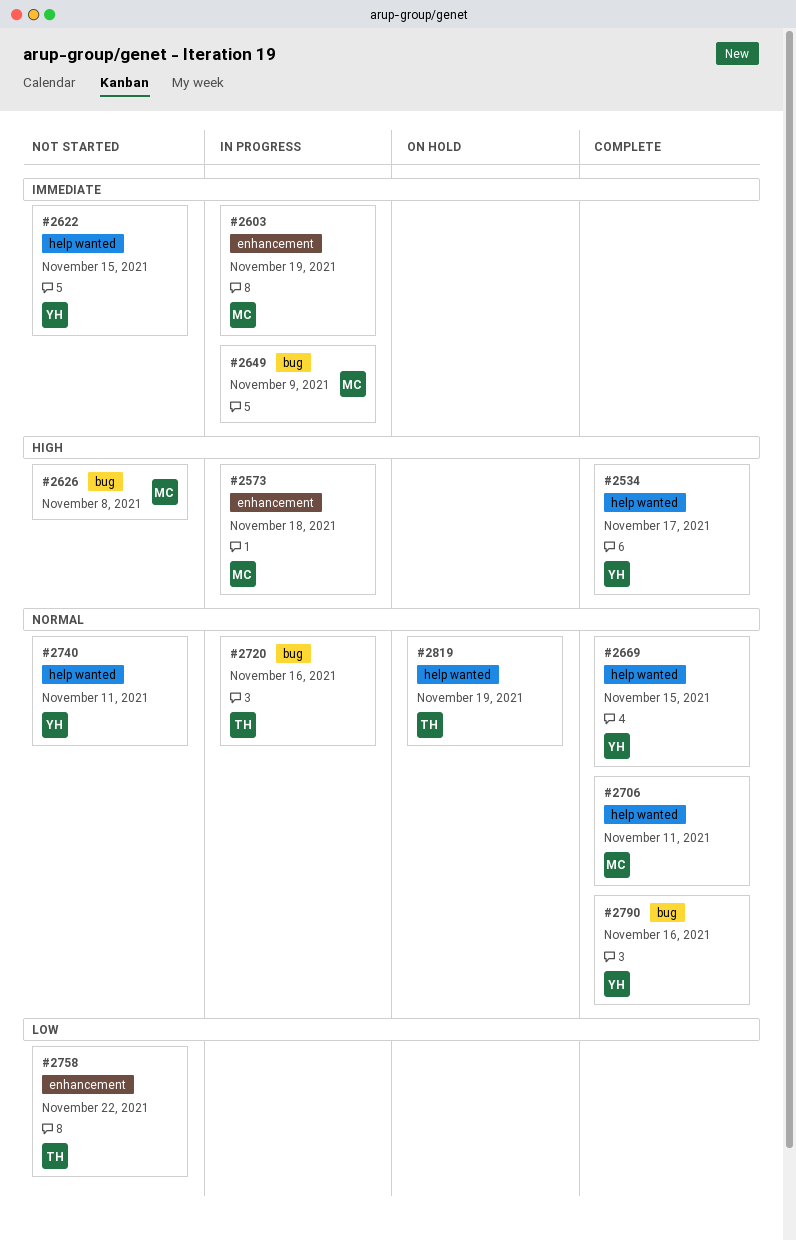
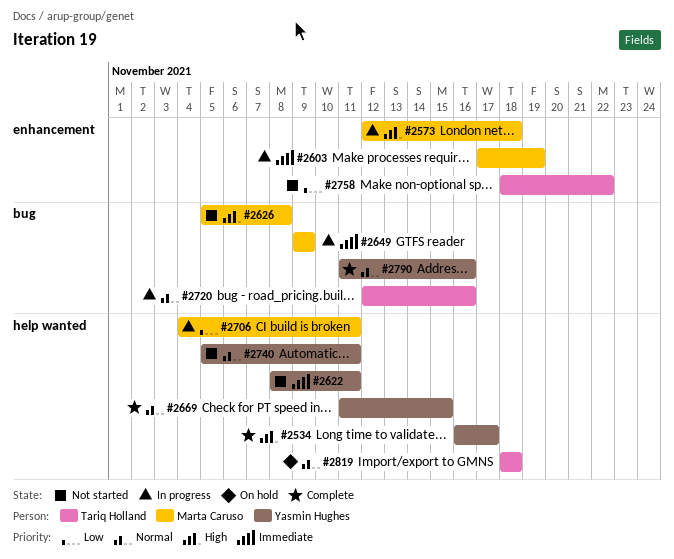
#2622, due: Nov 15 -> Nov 11
#2706, status: Complete -> In progress
#2706, priority: Normal -> Low
#2819, due: Nov 19 -> Nov 18

